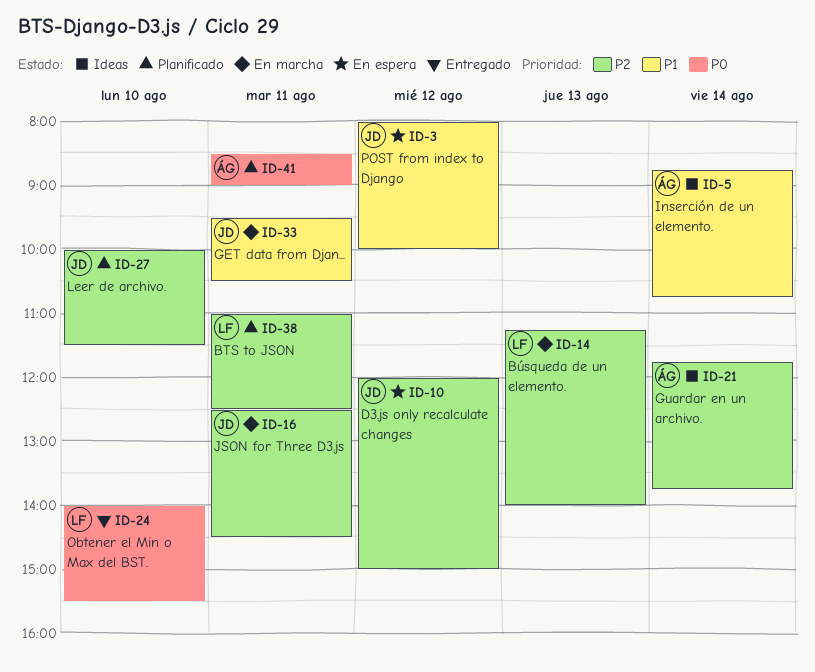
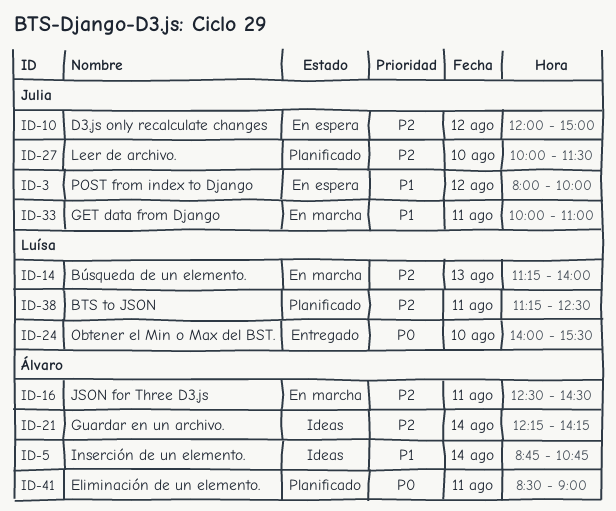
ID-16, owner: Julia -> Álvaro
ID-21, begins: 11:45 -> 12:15
ID-21, ends: 13:45 -> 14:15
ID-33, begins: 09:30 -> 10:00
ID-33, ends: 10:30 -> 11:00
ID-38, begins: 11:00 -> 11:15

